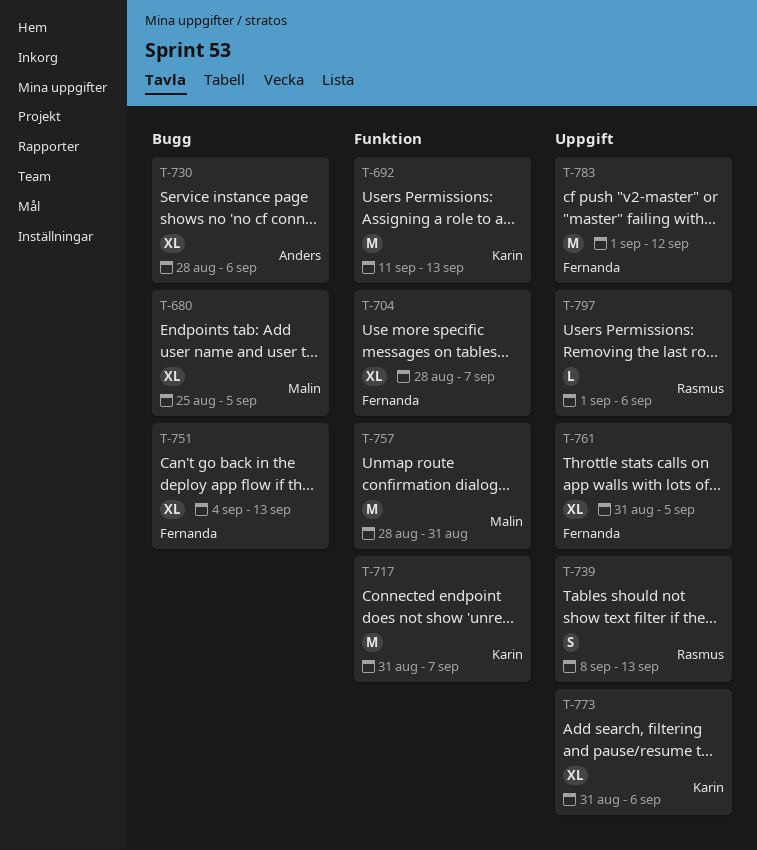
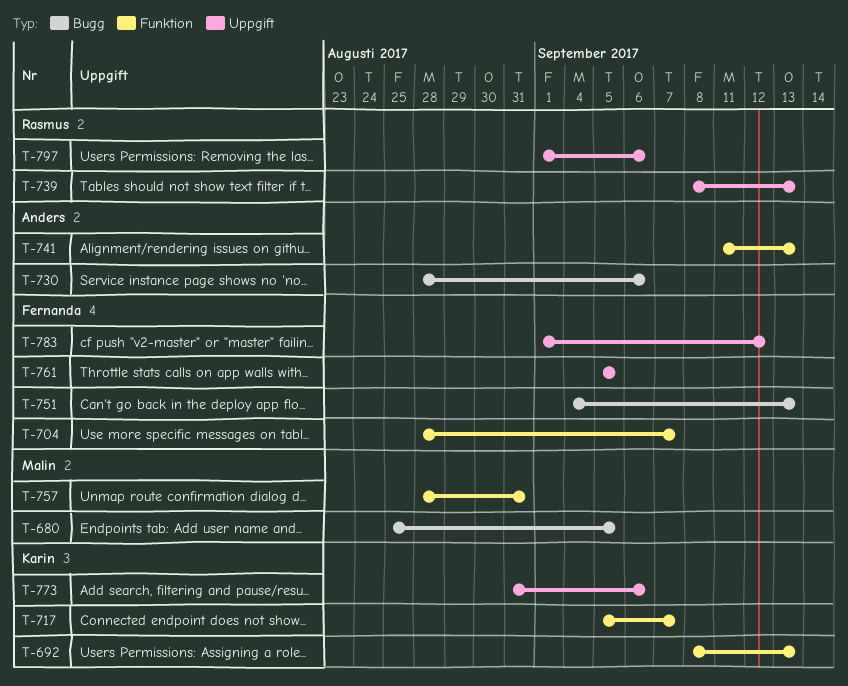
T-692, start: Sep 11 -> Sep 8
T-717, start: Aug 31 -> Sep 5
T-741: none -> present
T-761, start: Aug 31 -> Sep 5

